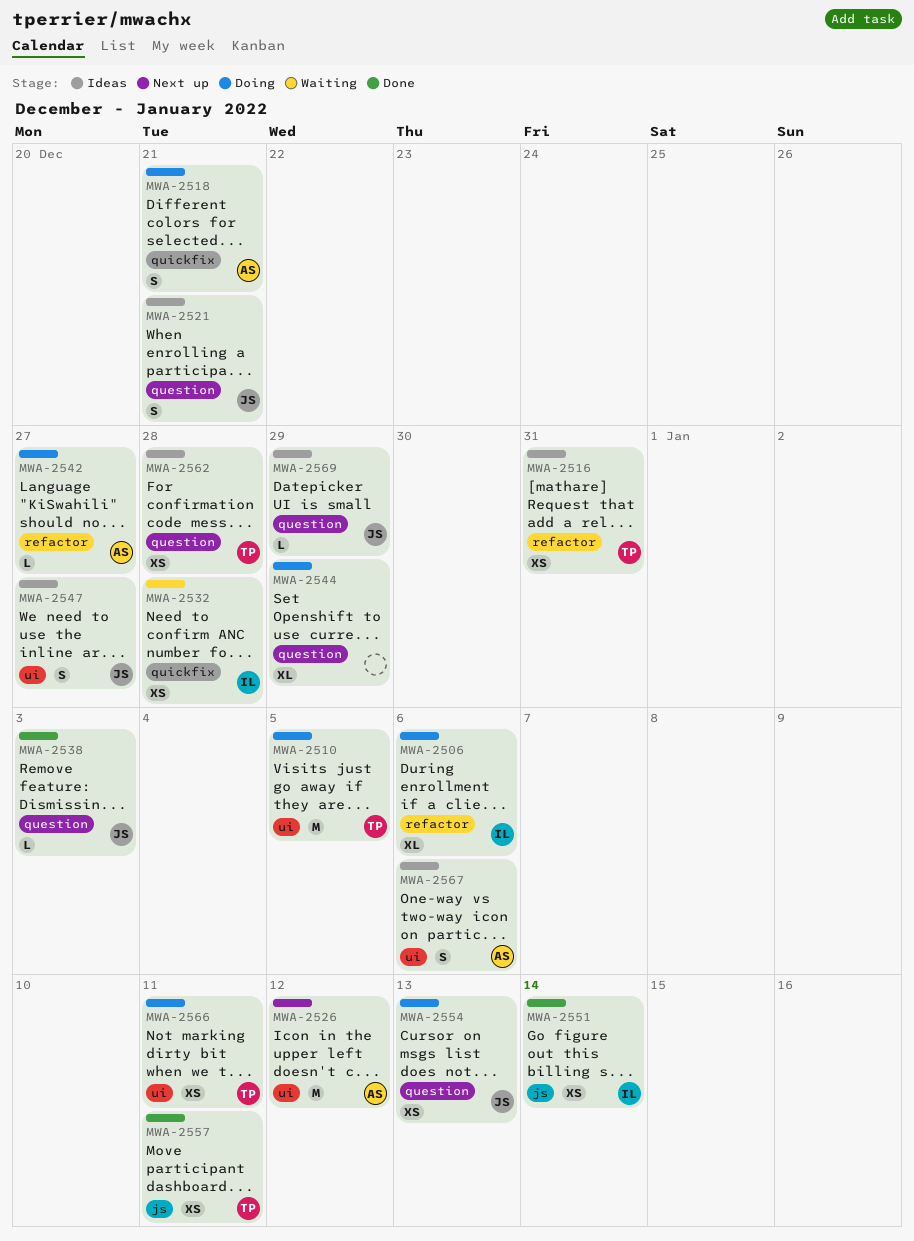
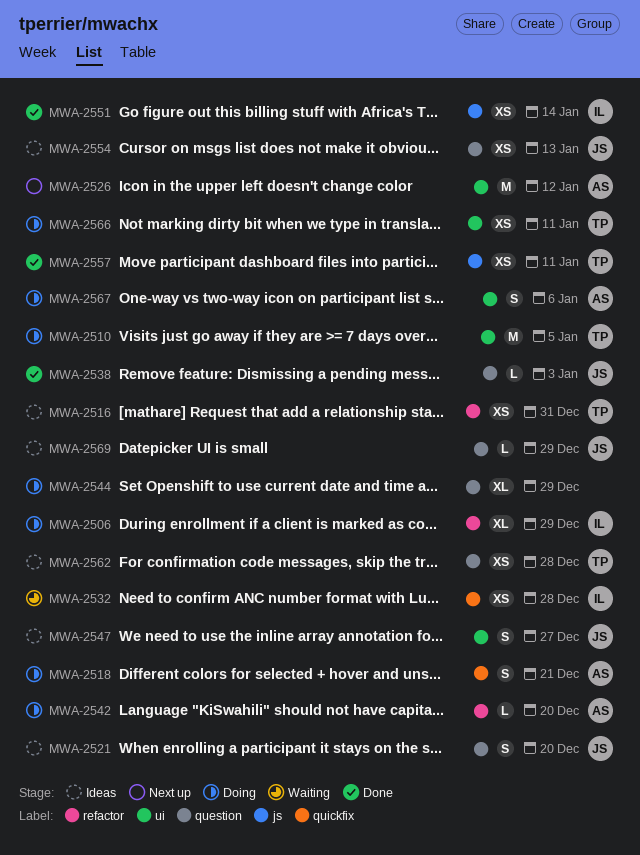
MWA-2506, due: Jan 6 -> Dec 29
MWA-2521, due: Dec 21 -> Dec 20
MWA-2542, due: Dec 27 -> Dec 20
MWA-2554, status: Doing -> Ideas
MWA-2567, status: Ideas -> Doing

